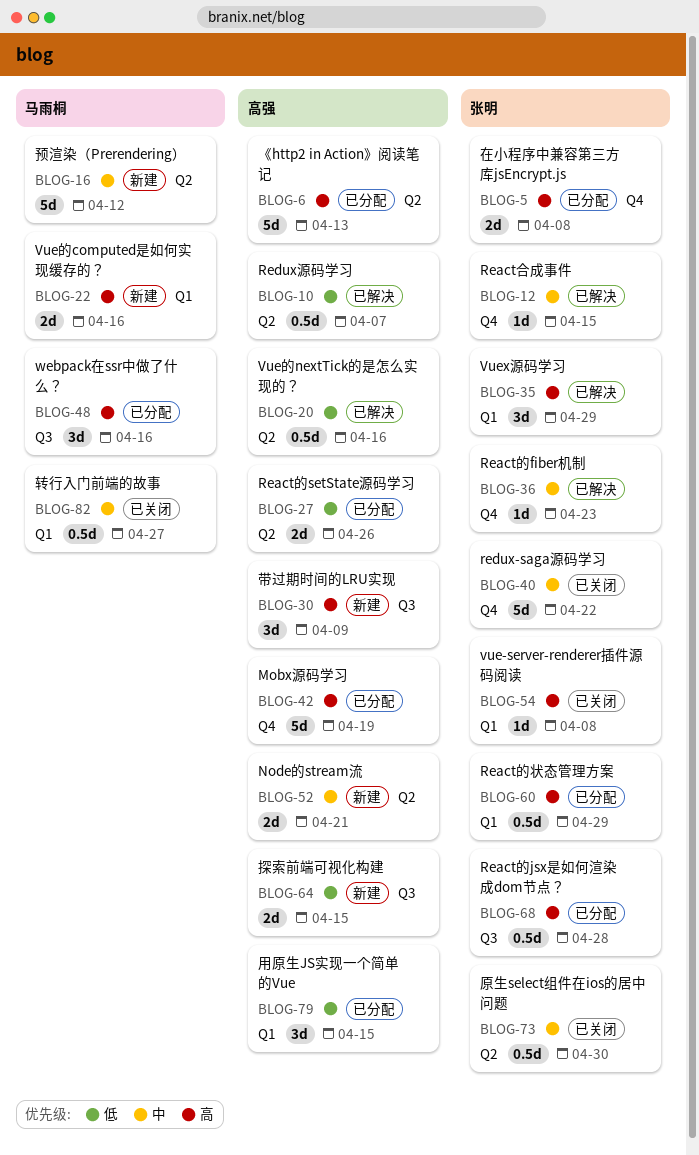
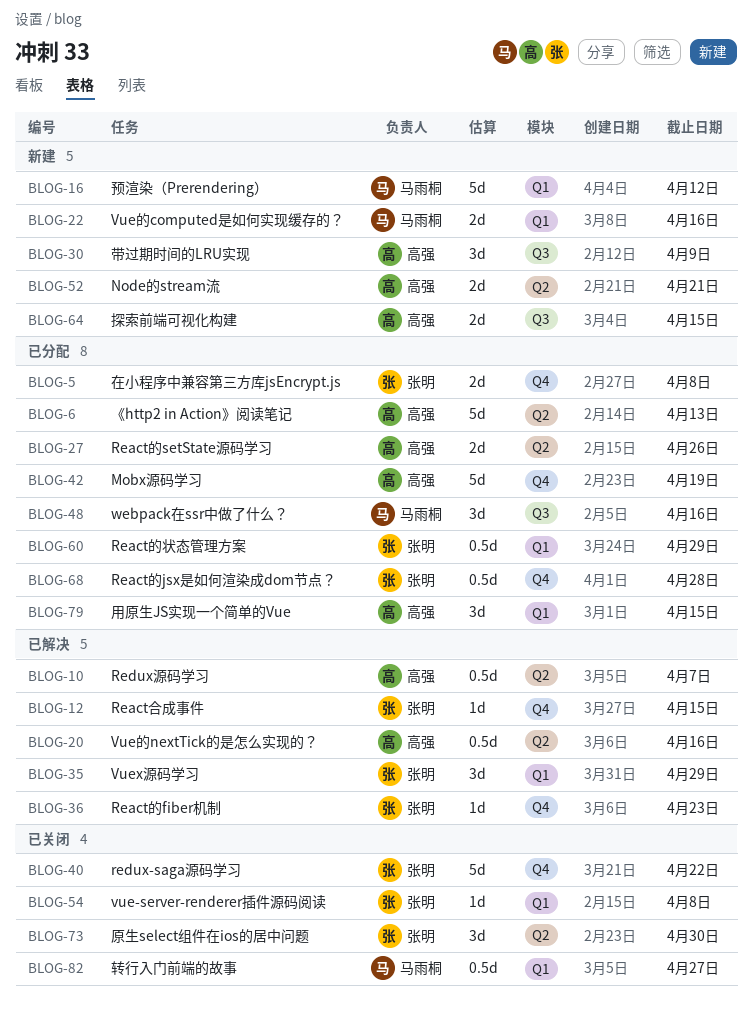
BLOG-16, label: Q2 -> Q1
BLOG-68, label: Q3 -> Q4
BLOG-73, estimate: 0.5d -> 3d

